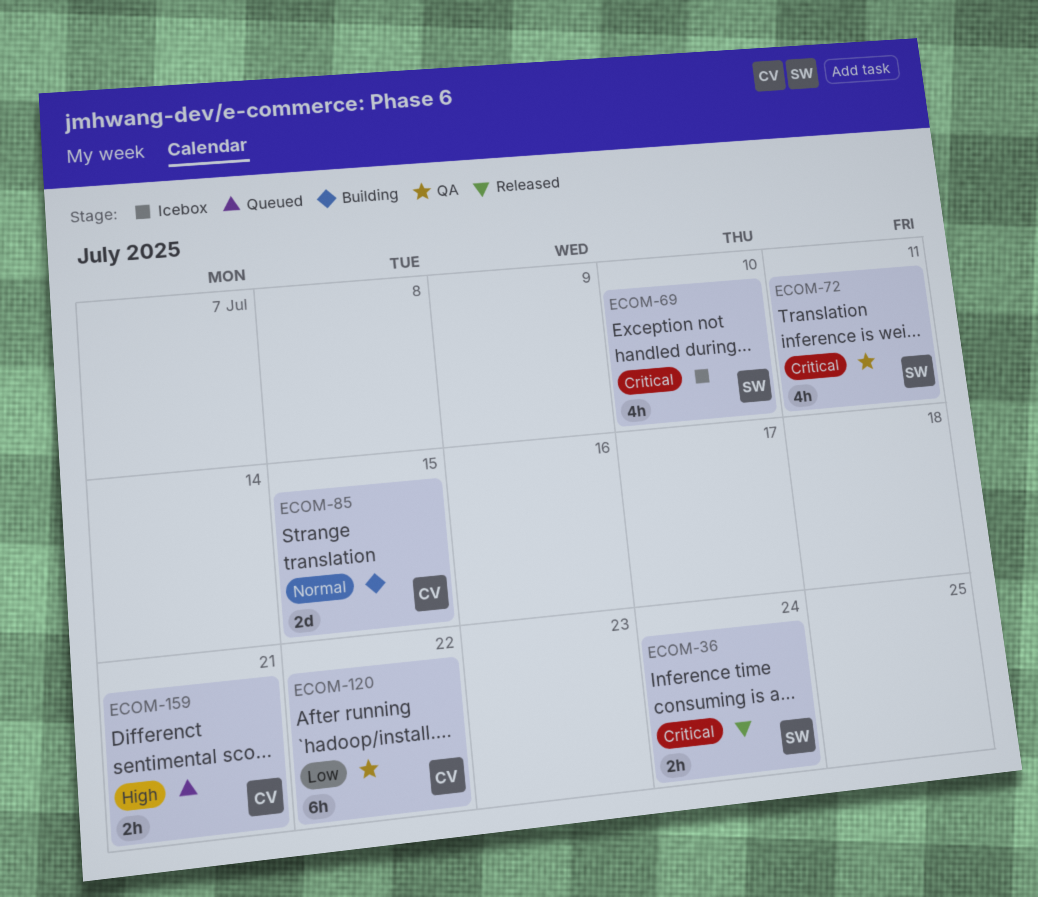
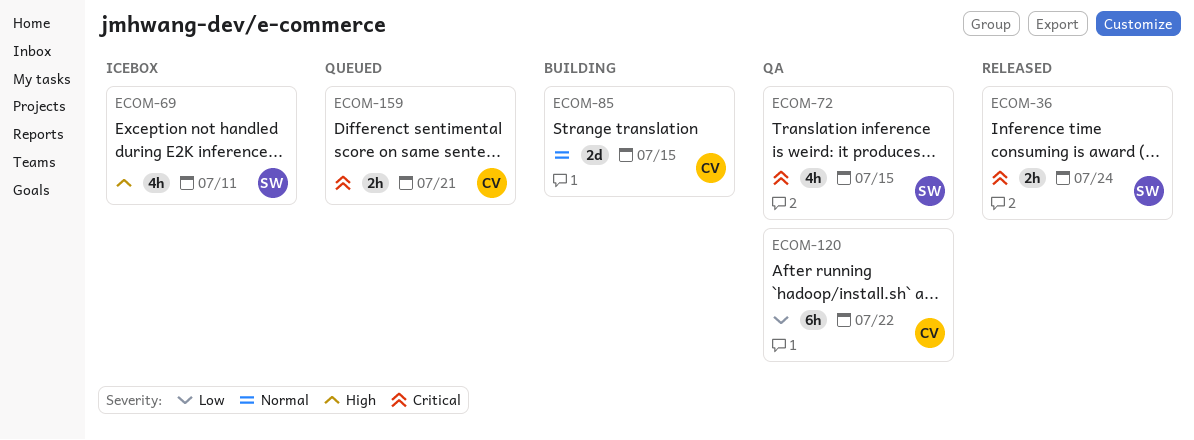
ECOM-69, priority: Critical -> High
ECOM-69, due: Jul 10 -> Jul 11
ECOM-72, due: Jul 11 -> Jul 15
ECOM-159, priority: High -> Critical

